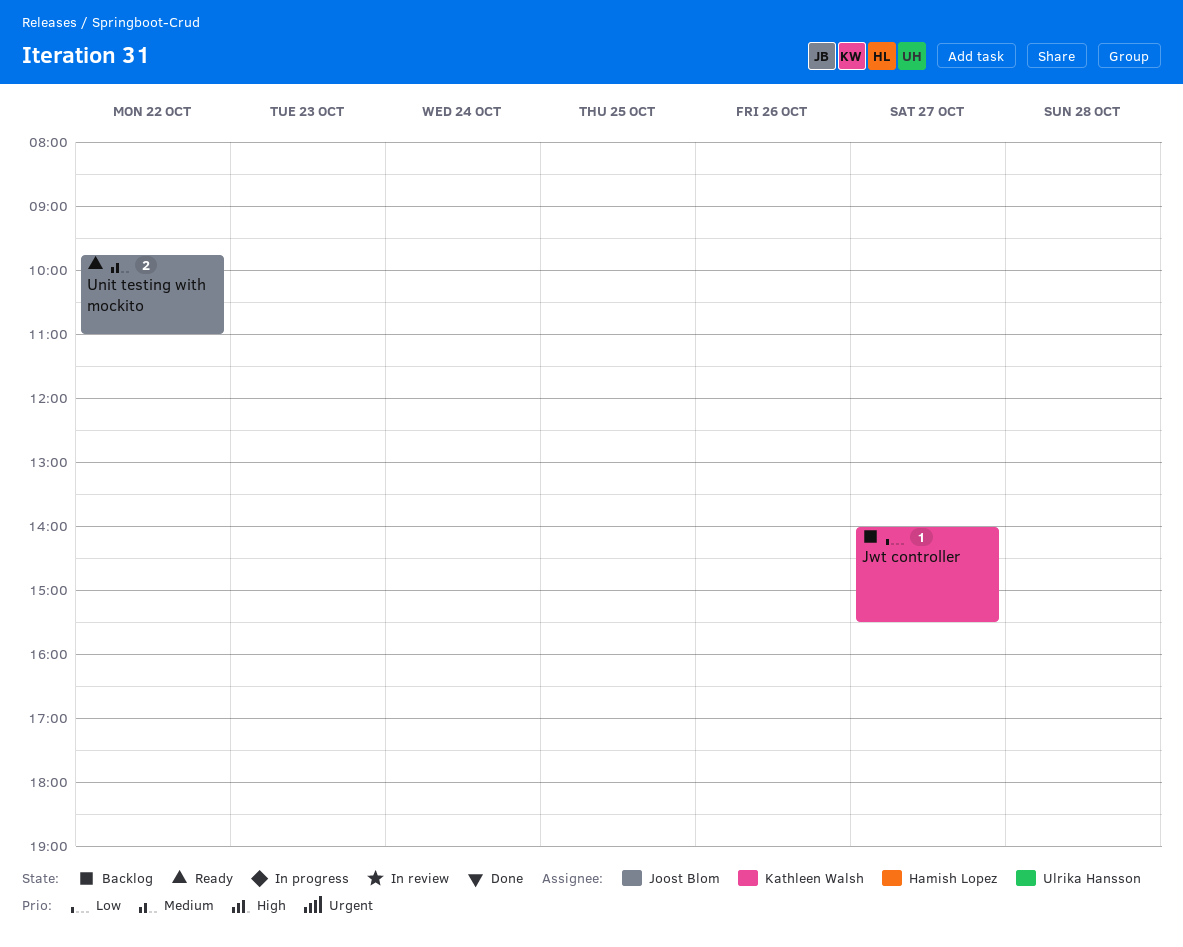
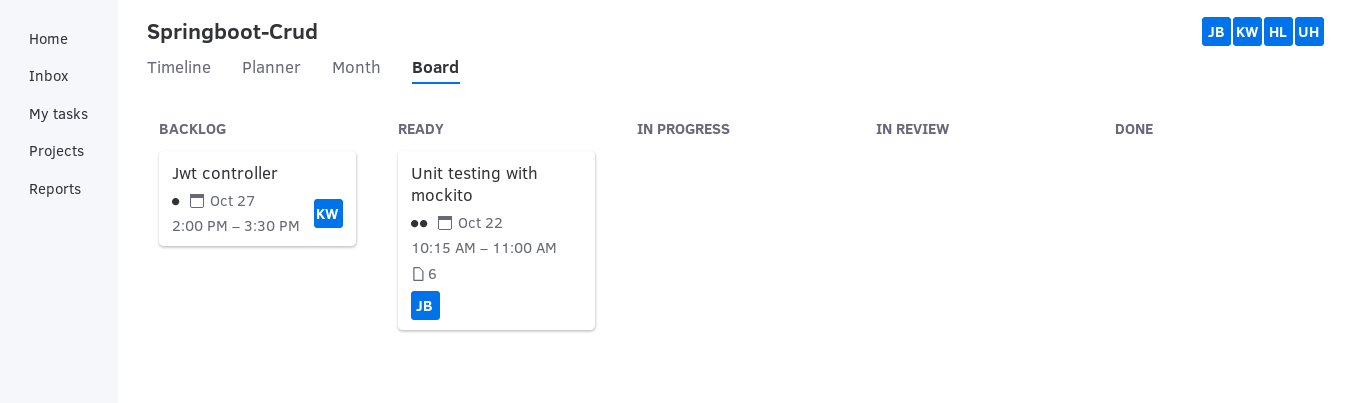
Unit testing with mockito, begins: 09:45 -> 10:15

